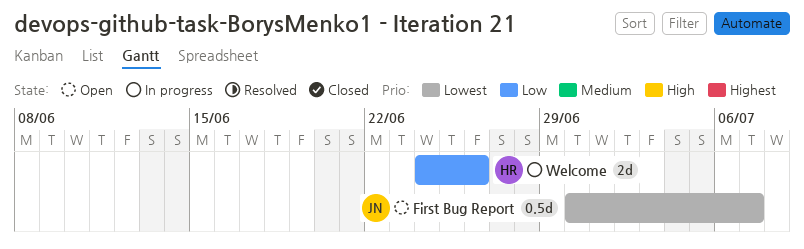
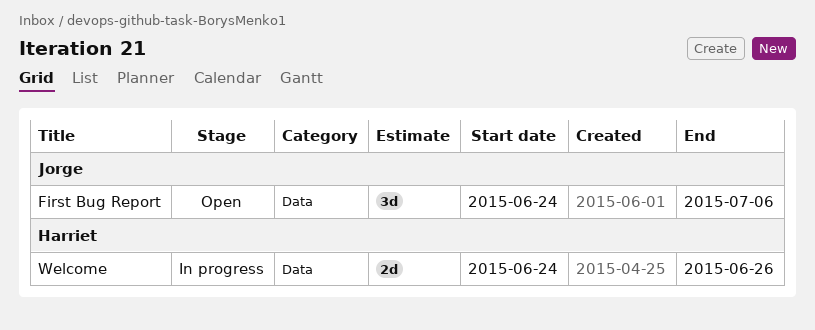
First Bug Report, estimate: 0.5d -> 3d
First Bug Report, start: Jun 30 -> Jun 24
First Bug Report, due: Jul 7 -> Jul 6

